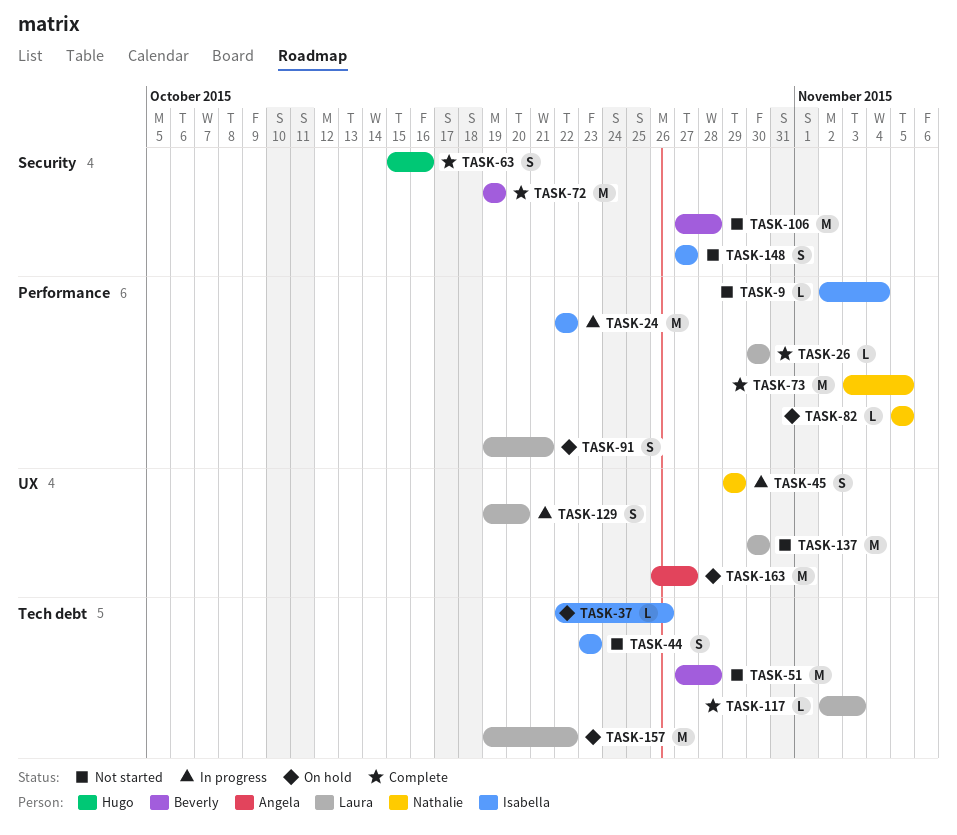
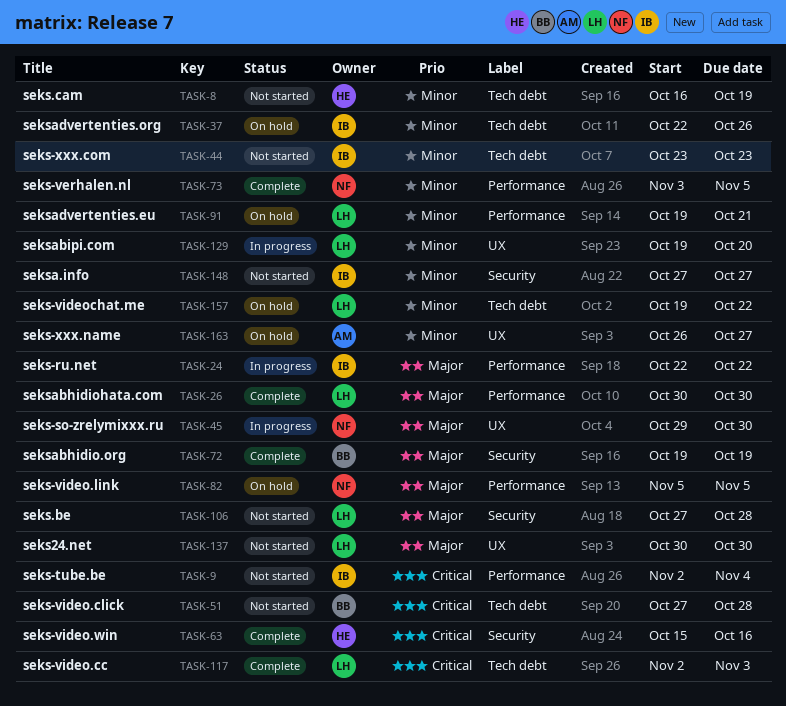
TASK-8: none -> present
TASK-45, due: Oct 29 -> Oct 30
TASK-106, owner: Beverly -> Laura

